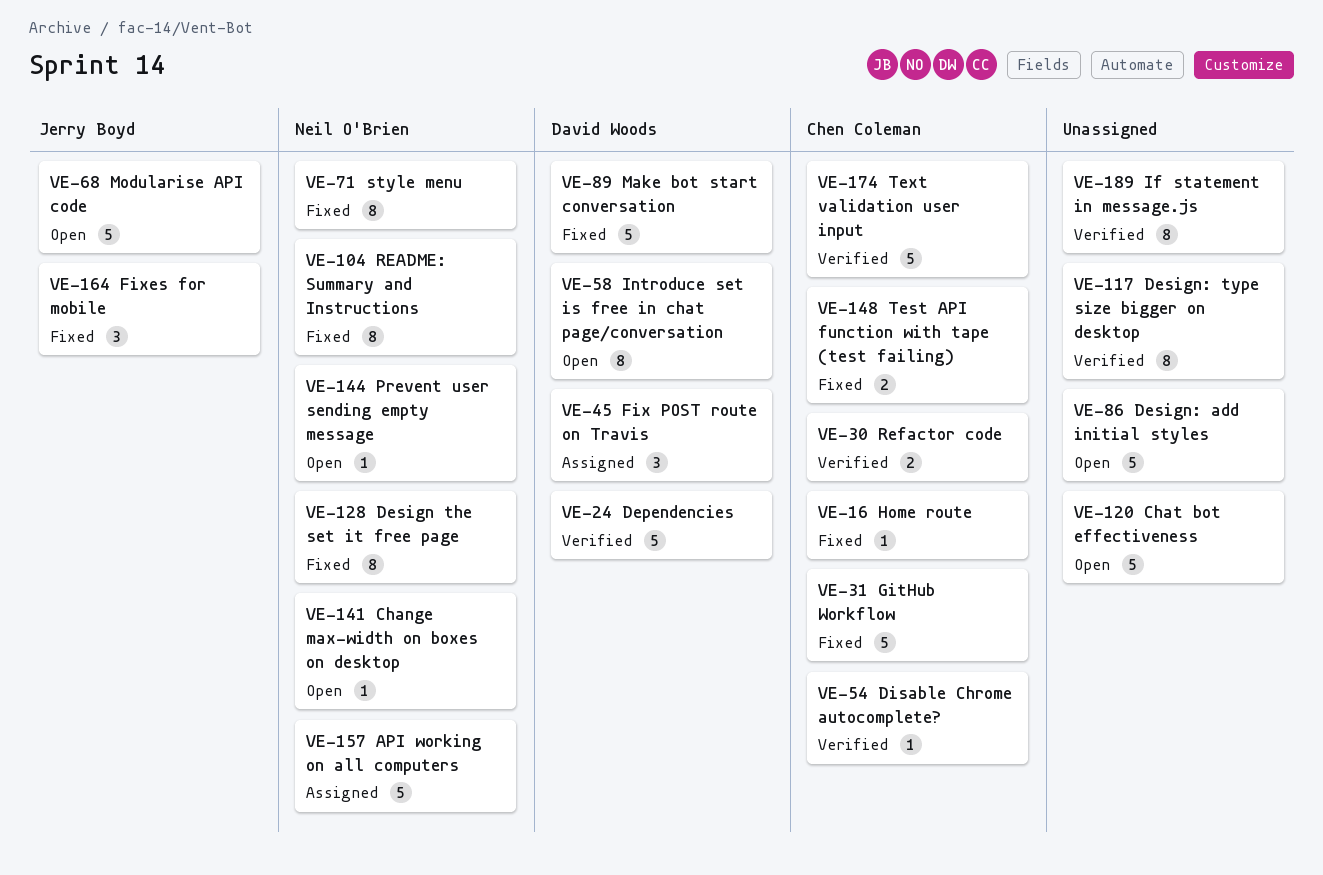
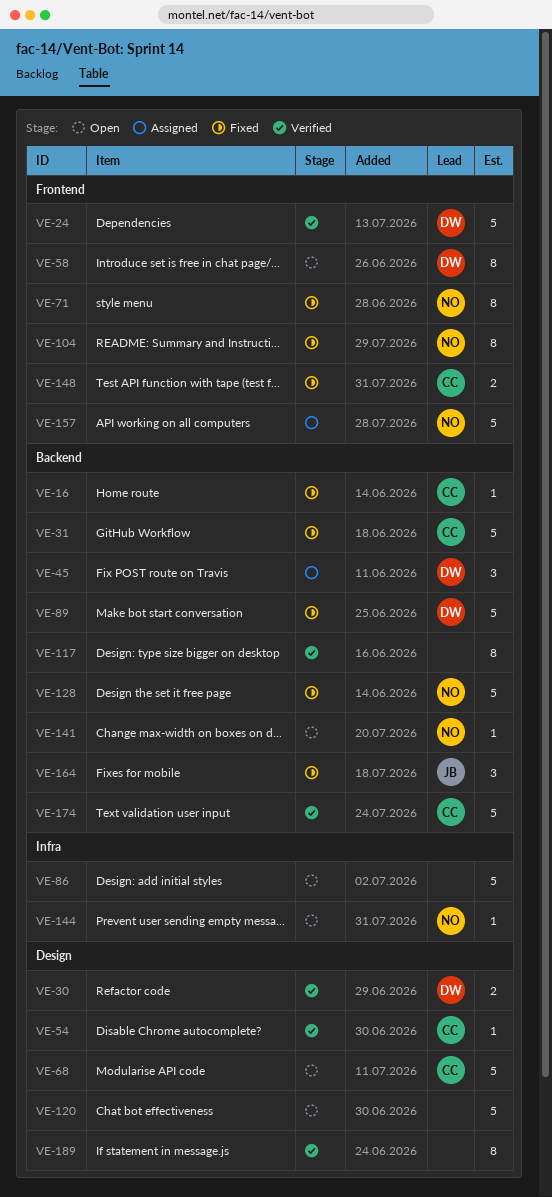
VE-30, owner: Chen Coleman -> David Woods
VE-68, owner: Jerry Boyd -> Chen Coleman
VE-128, estimate: 8 -> 5

